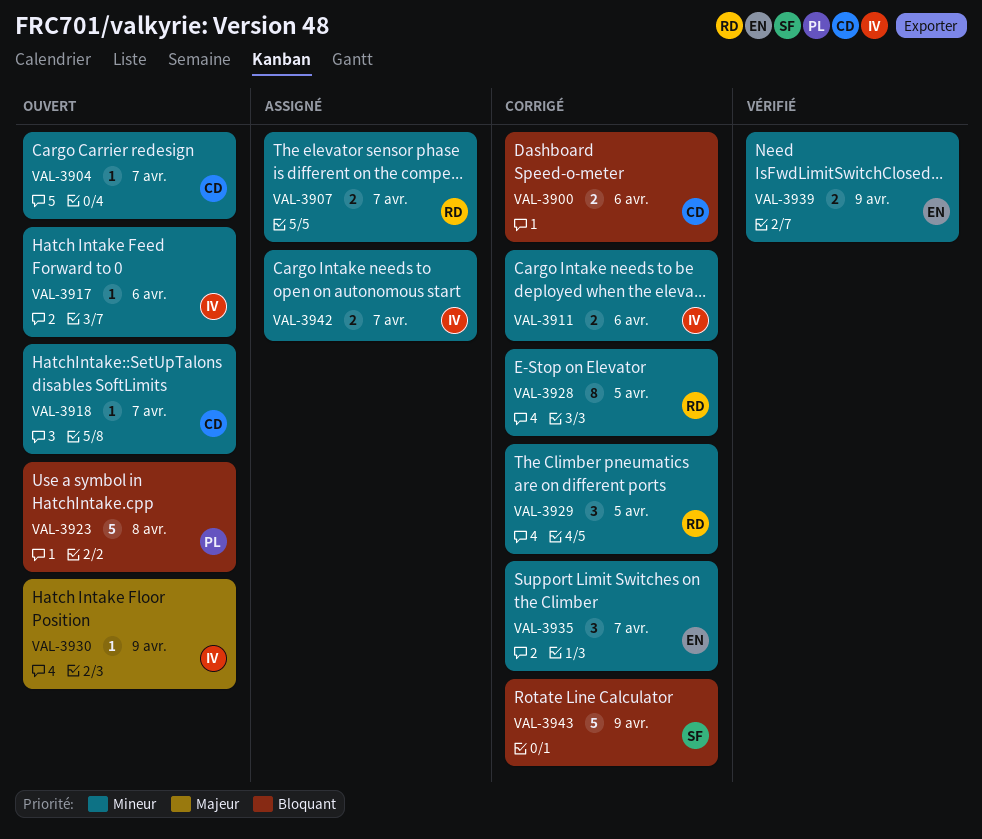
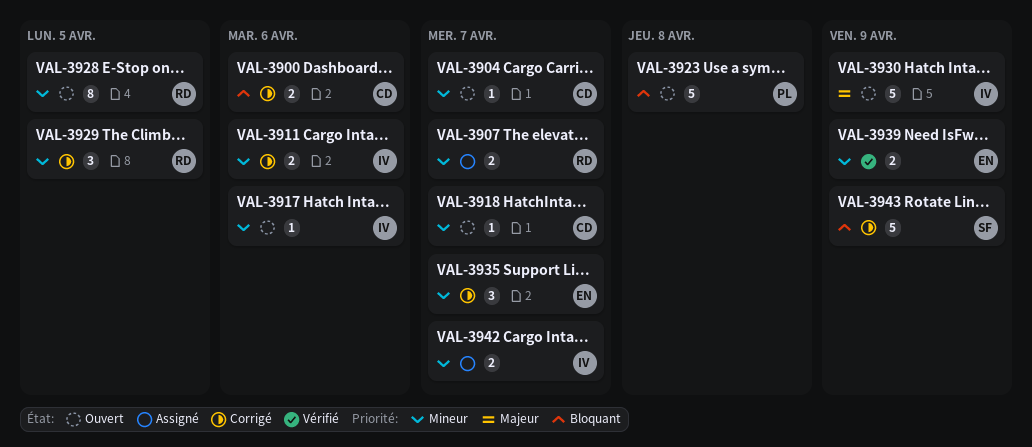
VAL-3928, status: Corrigé -> Ouvert
VAL-3930, estimate: 1 -> 5

